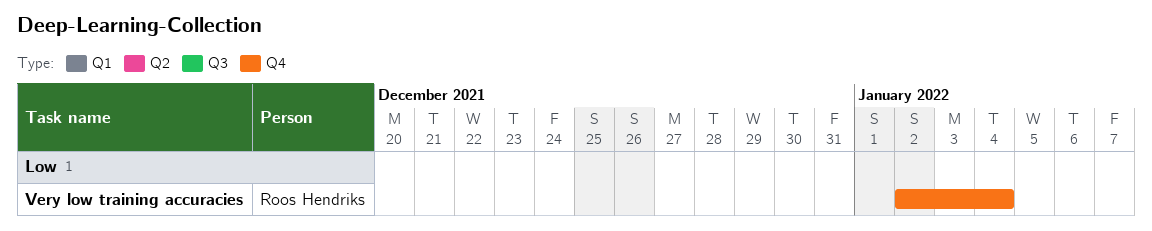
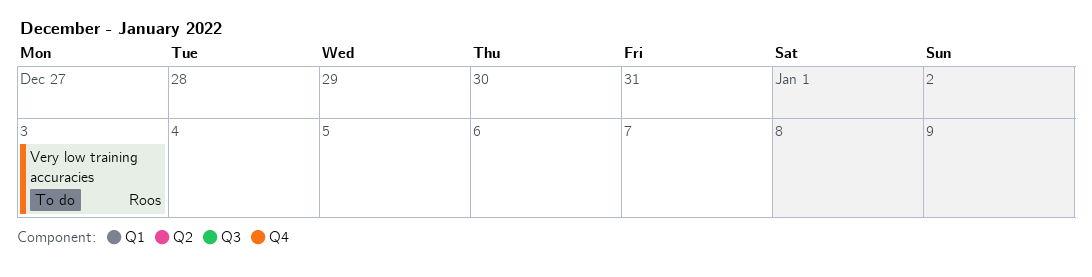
Very low training accuracies, due: Jan 4 -> Jan 3

